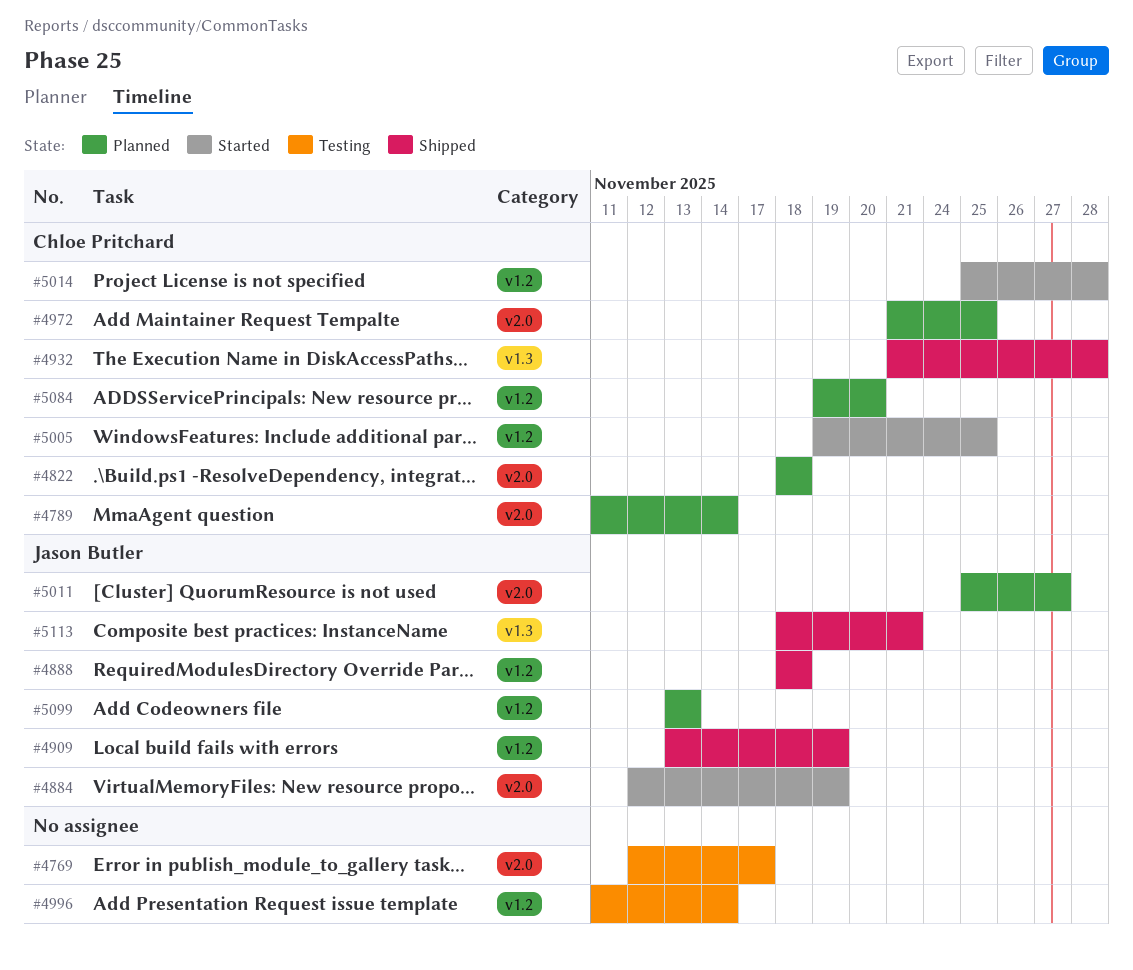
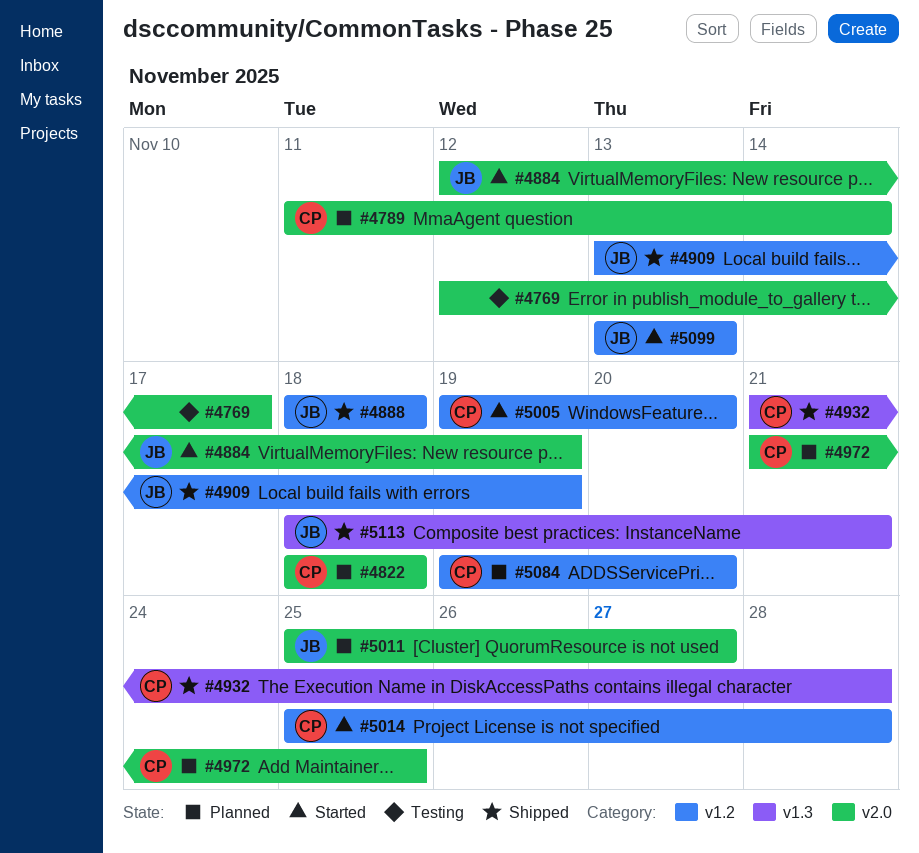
#4996: present -> none
#5005, due: Nov 25 -> Nov 20
#5099, status: Planned -> Started

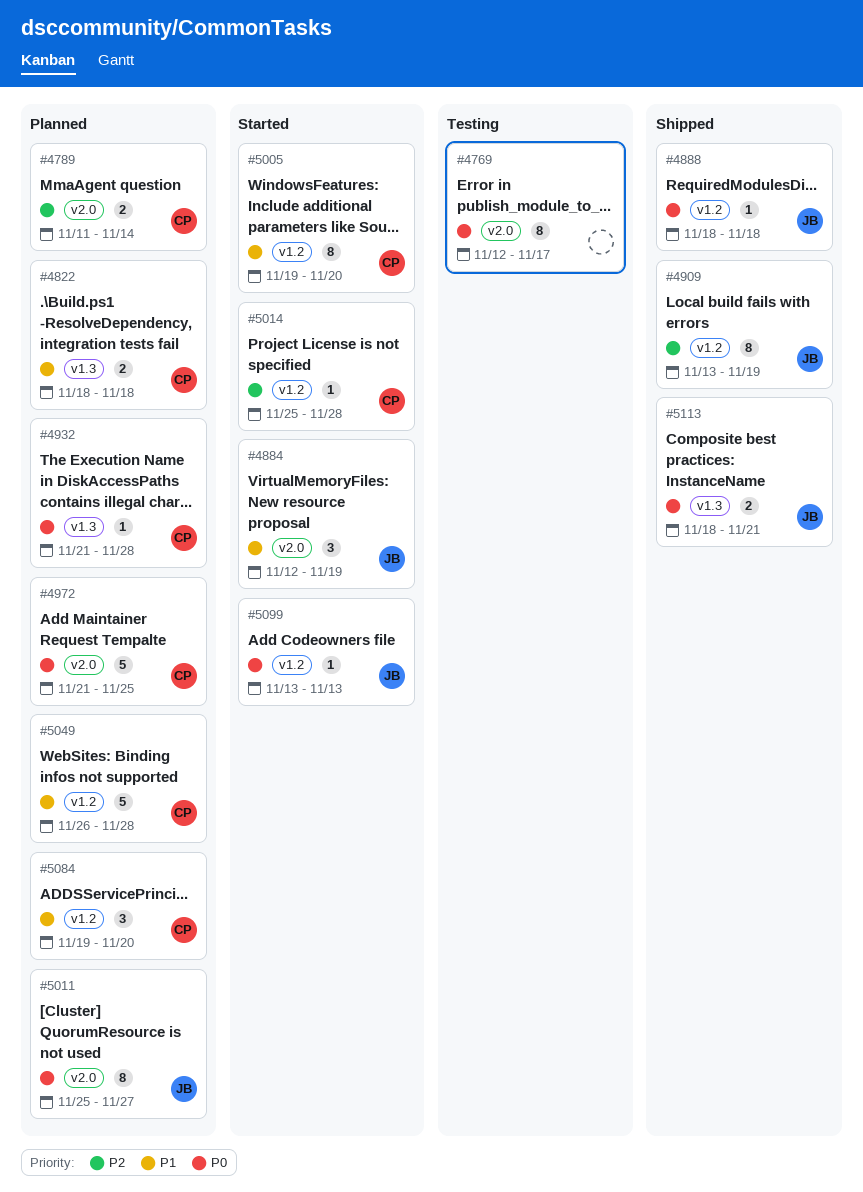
#4822, label: v2.0 -> v1.3
#4932, status: Shipped -> Planned
#5049: none -> present

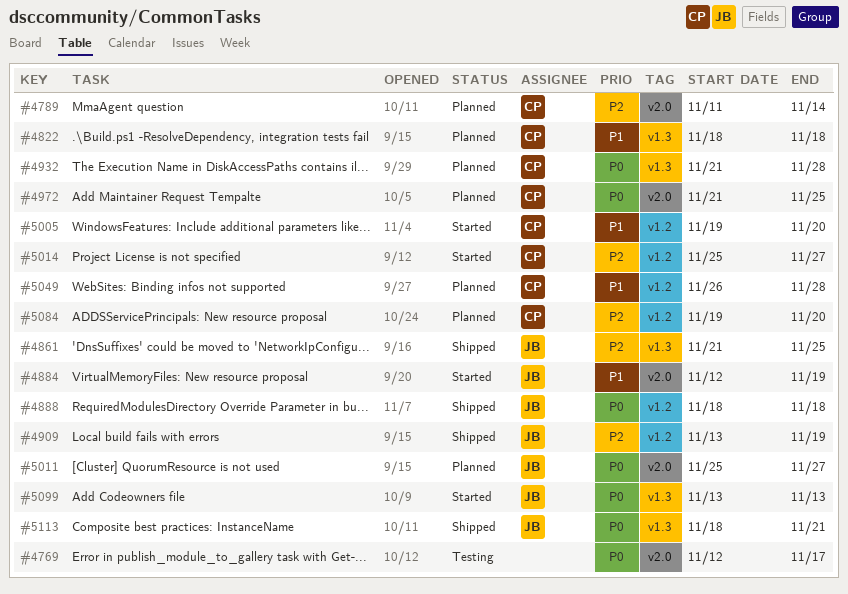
#4861: none -> present
#5014, due: Nov 28 -> Nov 27
#5084, priority: P1 -> P2
#5099, label: v1.2 -> v1.3

